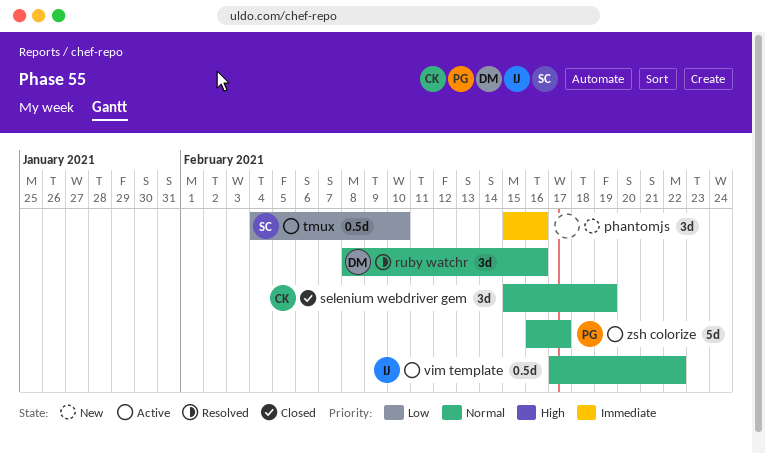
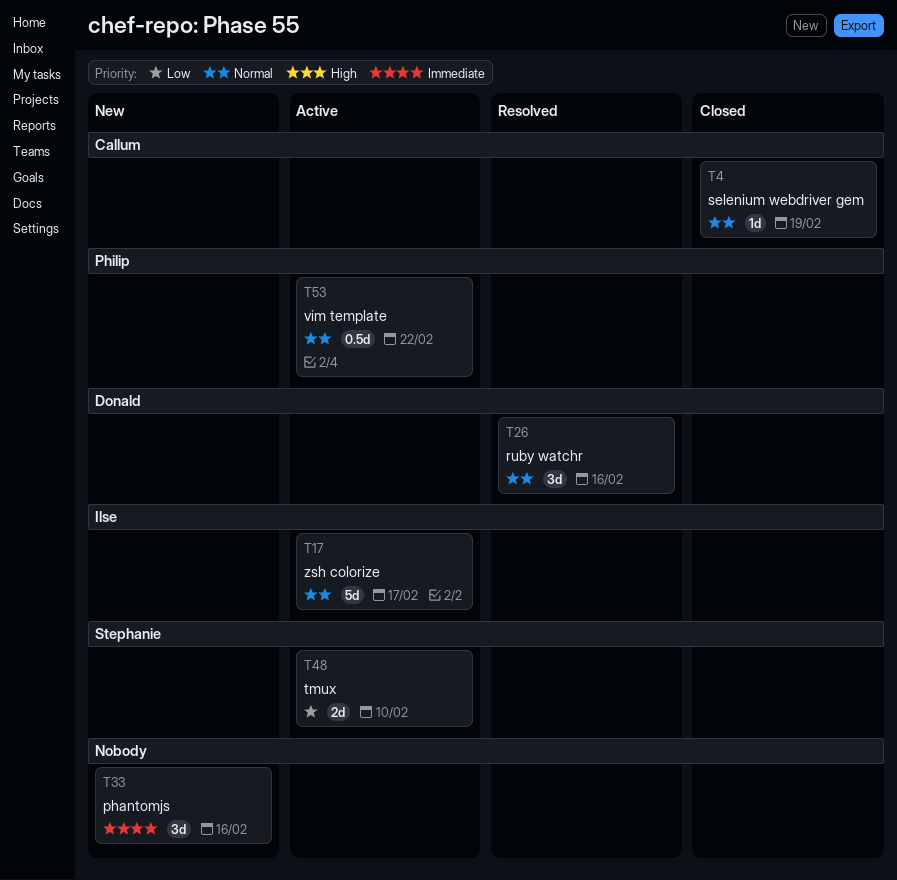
selenium webdriver gem, estimate: 3d -> 1d
tmux, estimate: 0.5d -> 2d
vim template, owner: Ilse -> Philip
zsh colorize, owner: Philip -> Ilse

